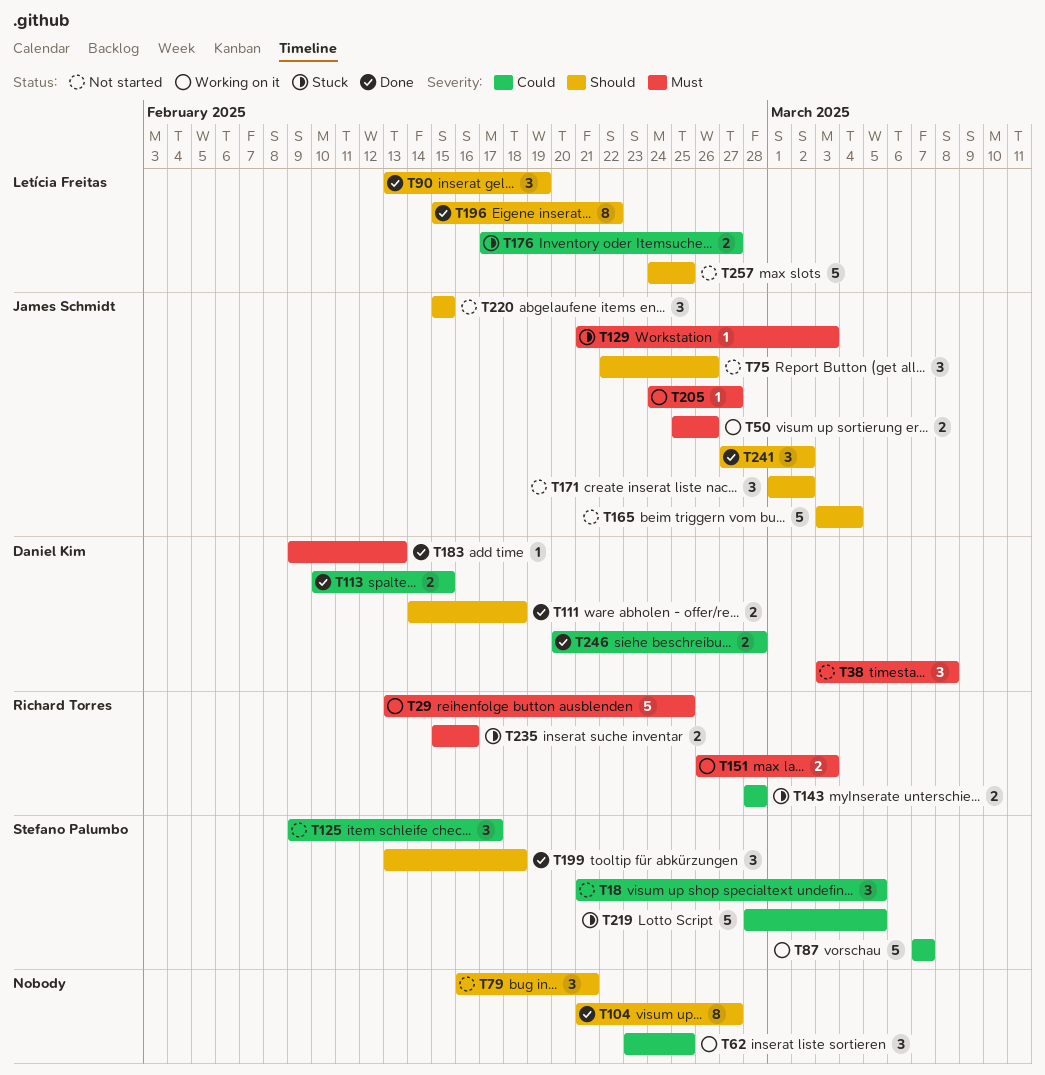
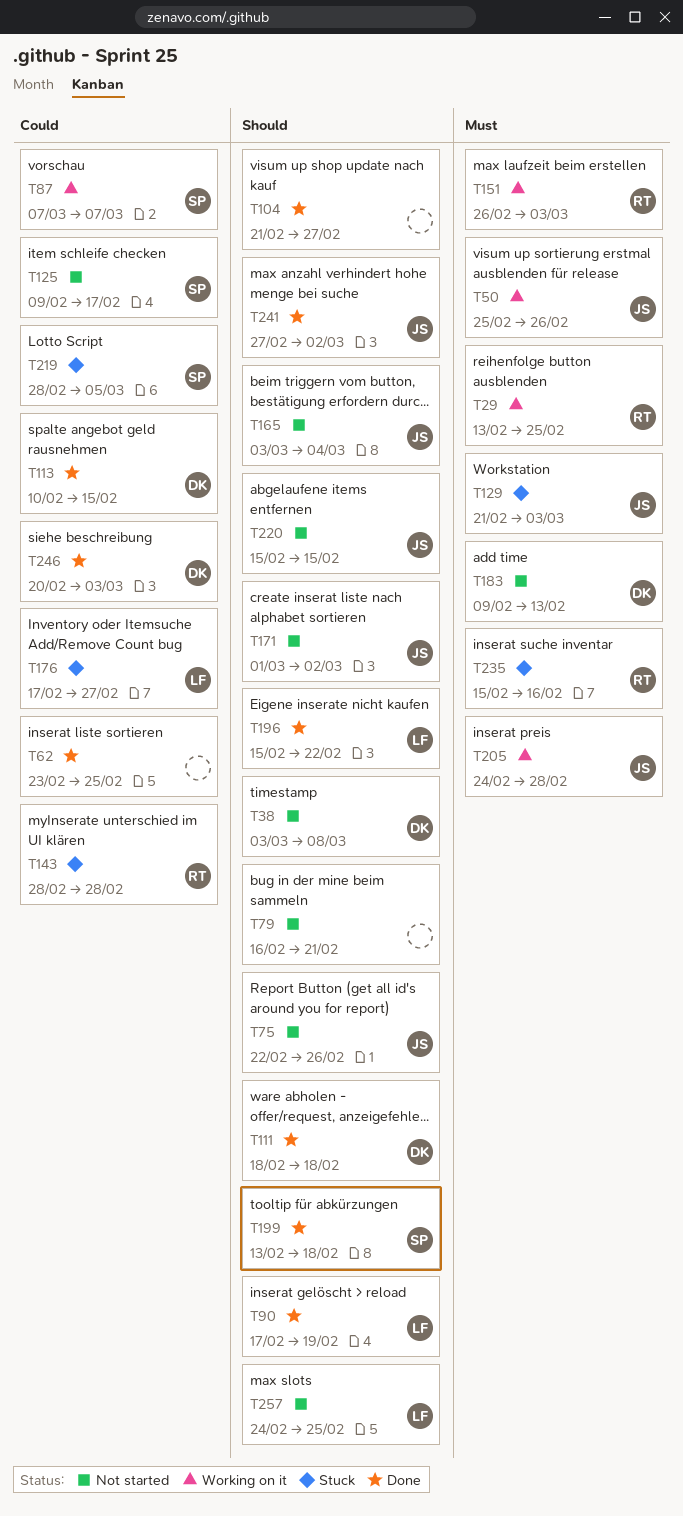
T18: present -> none
T38, priority: Must -> Should
T62, status: Working on it -> Done
T90, start: Feb 13 -> Feb 17
T111, start: Feb 14 -> Feb 18
T183, status: Done -> Not started
T205, due: Feb 27 -> Feb 28
T246, due: Feb 28 -> Mar 3

